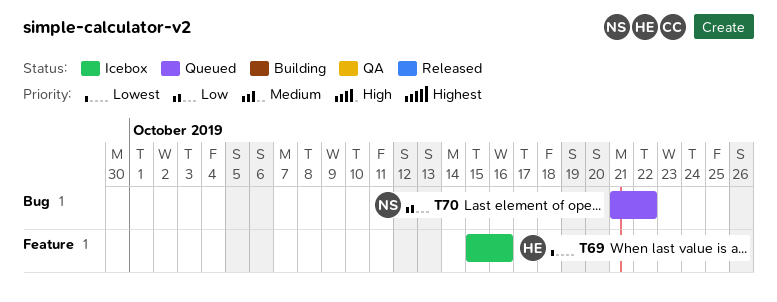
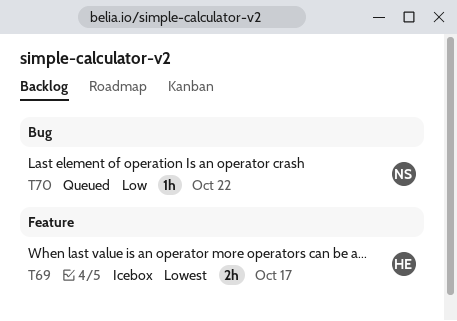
T69, due: Oct 16 -> Oct 17

